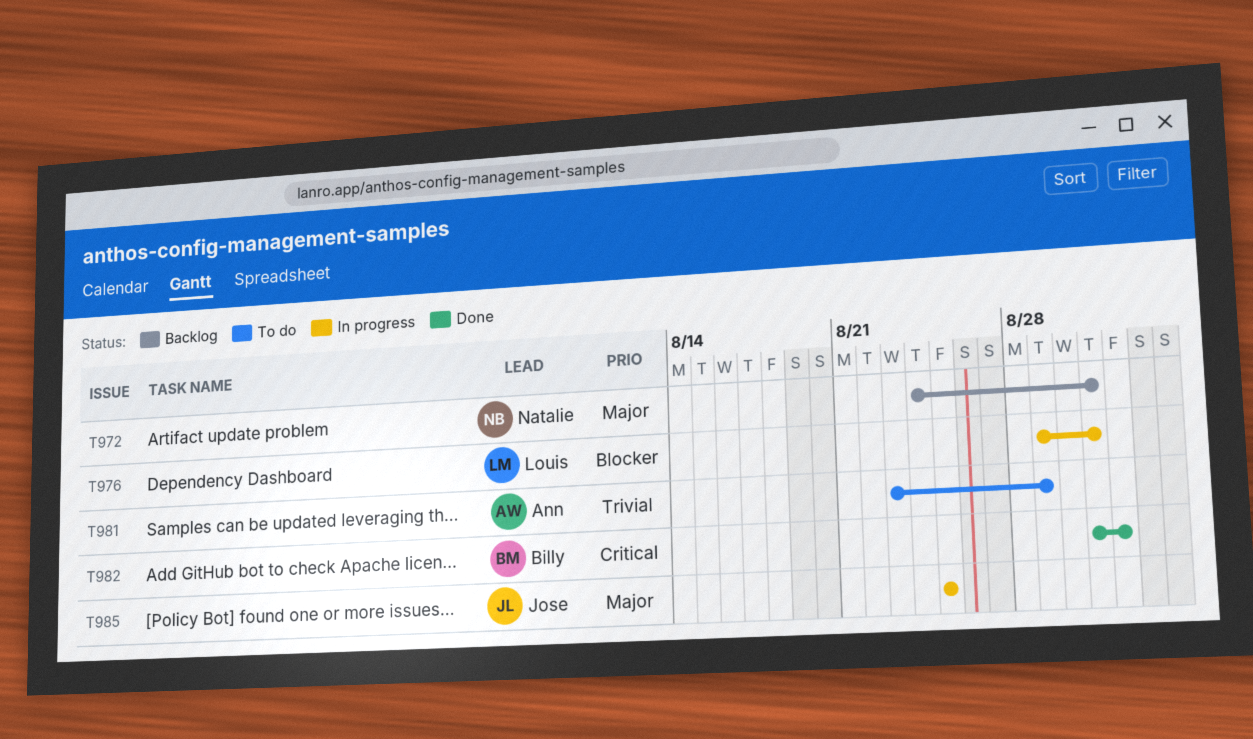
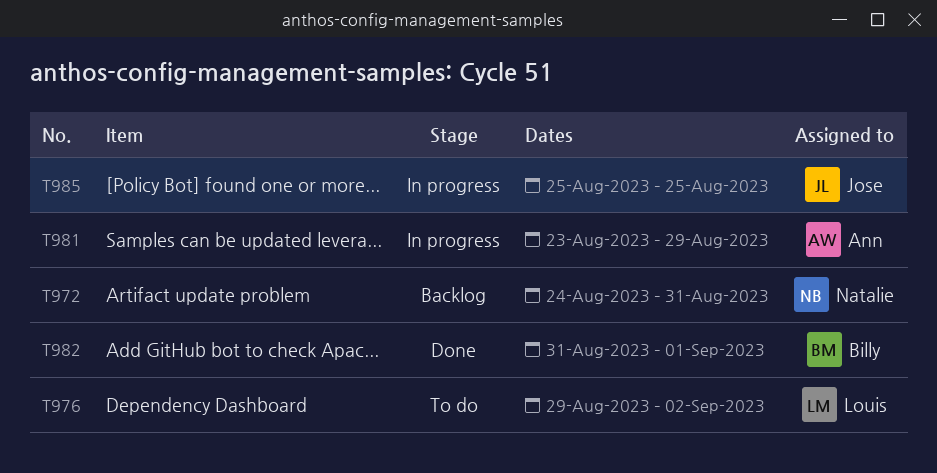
T976, status: In progress -> To do
T976, due: Aug 31 -> Sep 2
T981, status: To do -> In progress

